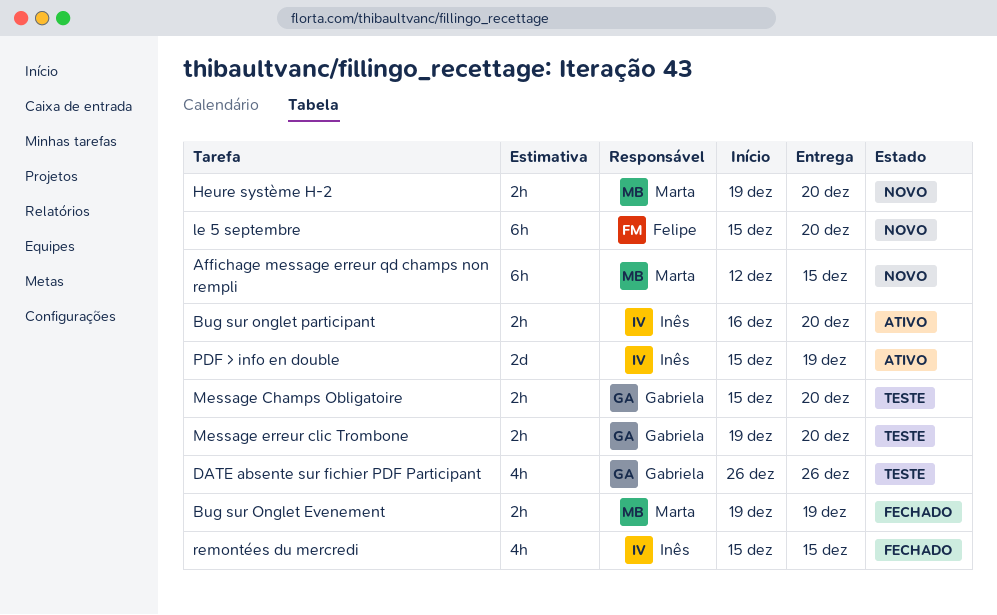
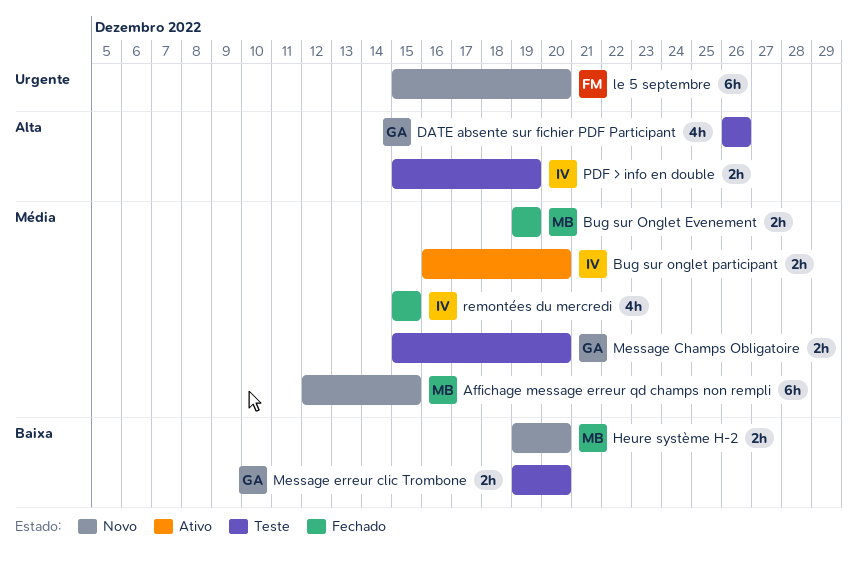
PDF > info en double, status: Ativo -> Teste
PDF > info en double, estimate: 2d -> 2h

